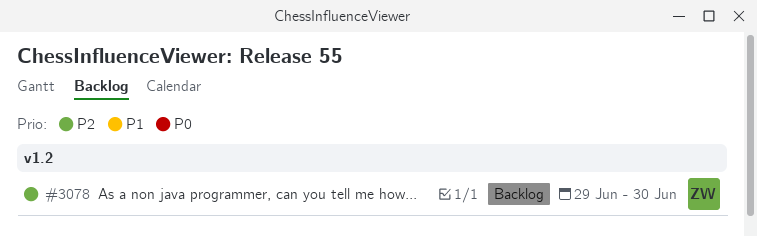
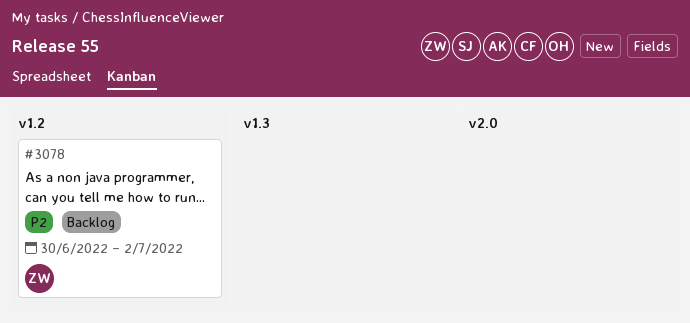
#3078, start: Jun 29 -> Jun 30
#3078, due: Jun 30 -> Jul 2

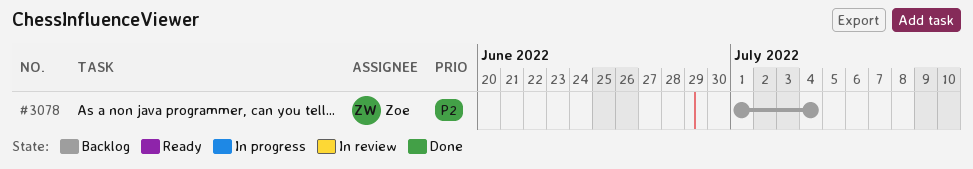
#3078, start: Jun 30 -> Jul 1
#3078, due: Jul 2 -> Jul 4

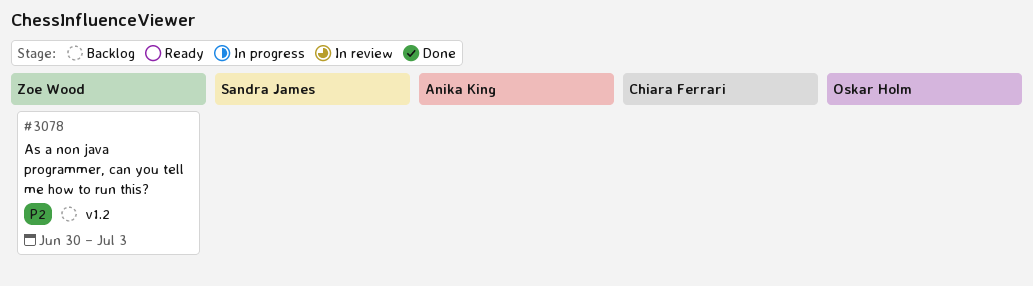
#3078, start: Jul 1 -> Jun 30
#3078, due: Jul 4 -> Jul 3

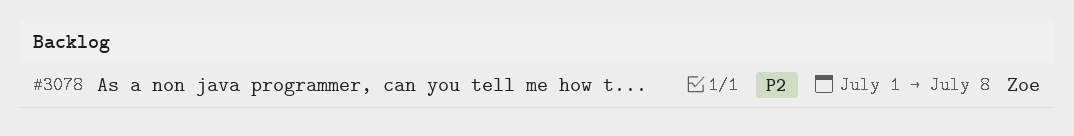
#3078, start: Jun 30 -> Jul 1
#3078, due: Jul 3 -> Jul 8

